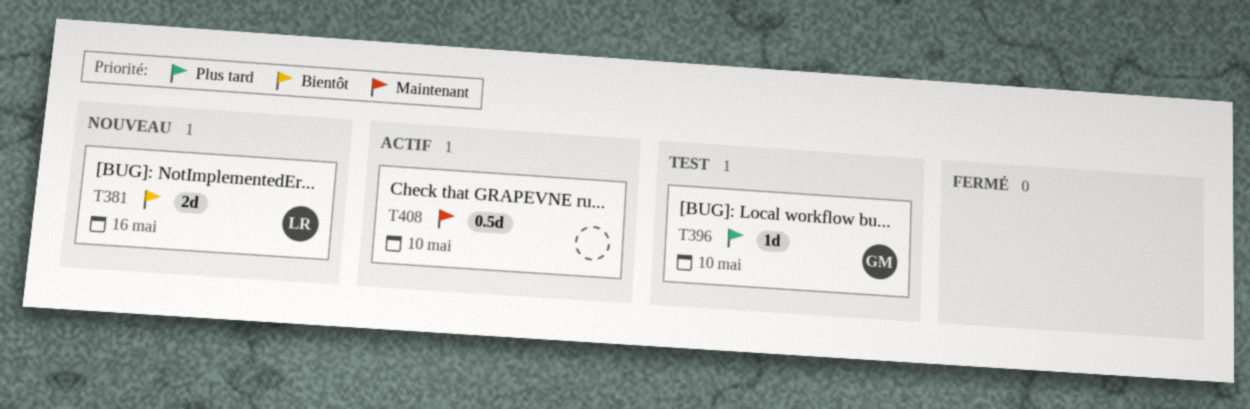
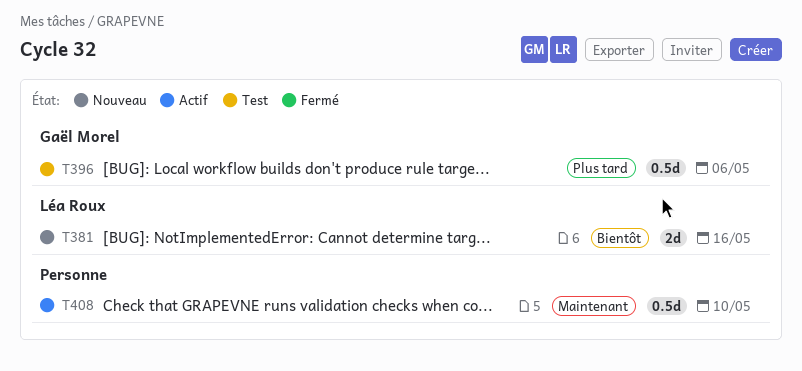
T396, estimate: 1d -> 0.5d
T396, due: May 10 -> May 6

